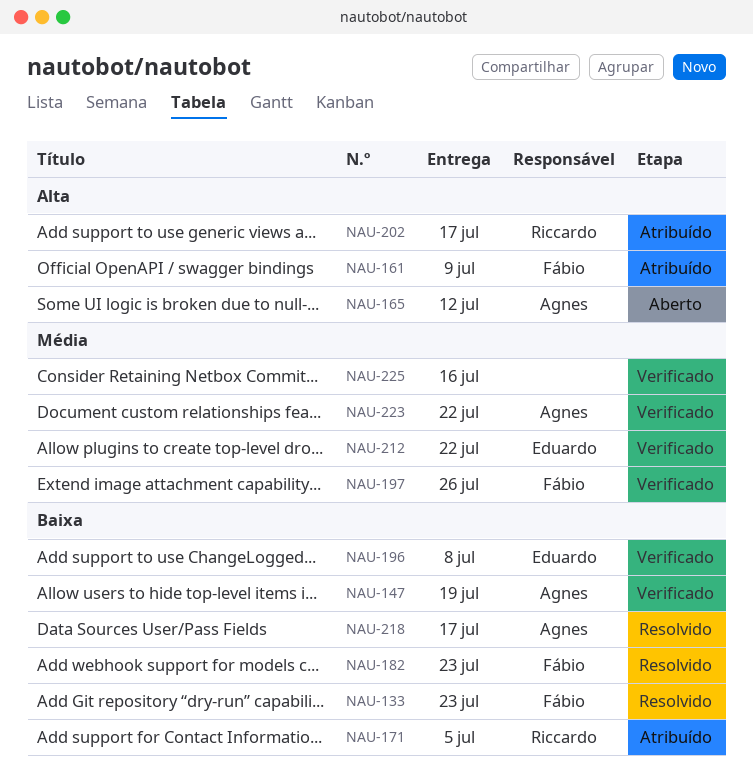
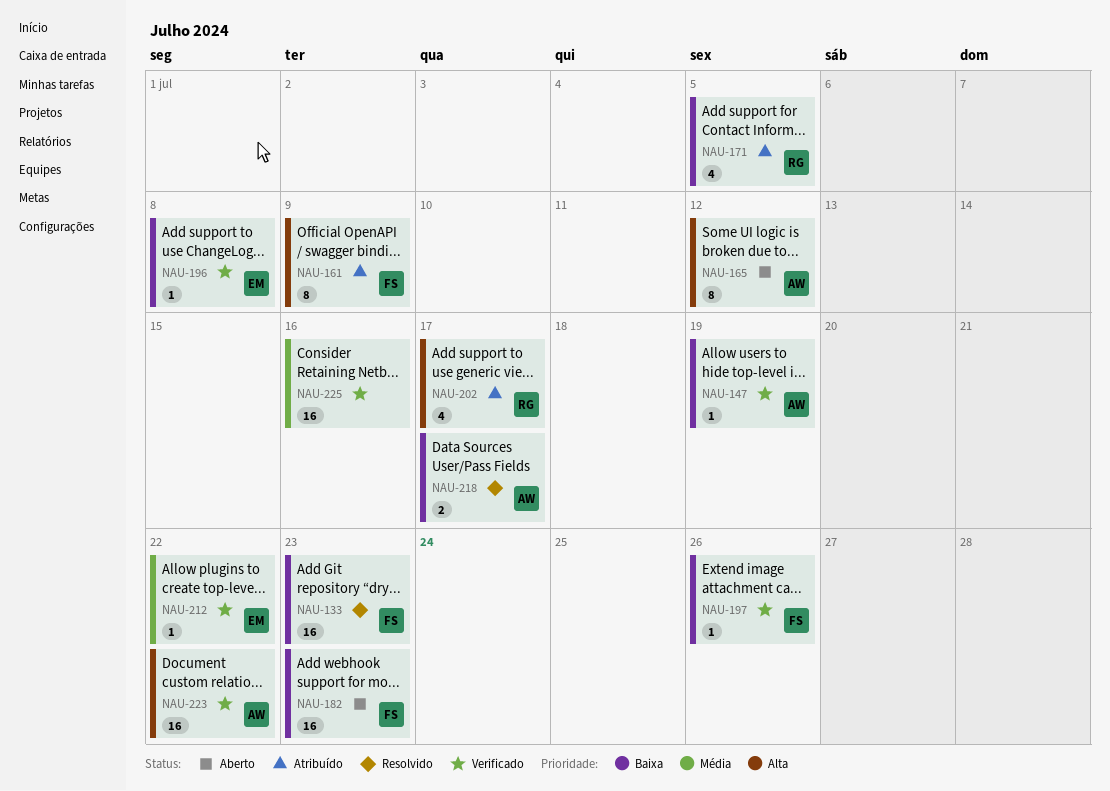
NAU-182, status: Resolvido -> Aberto
NAU-197, priority: Média -> Baixa
NAU-223, priority: Média -> Alta

